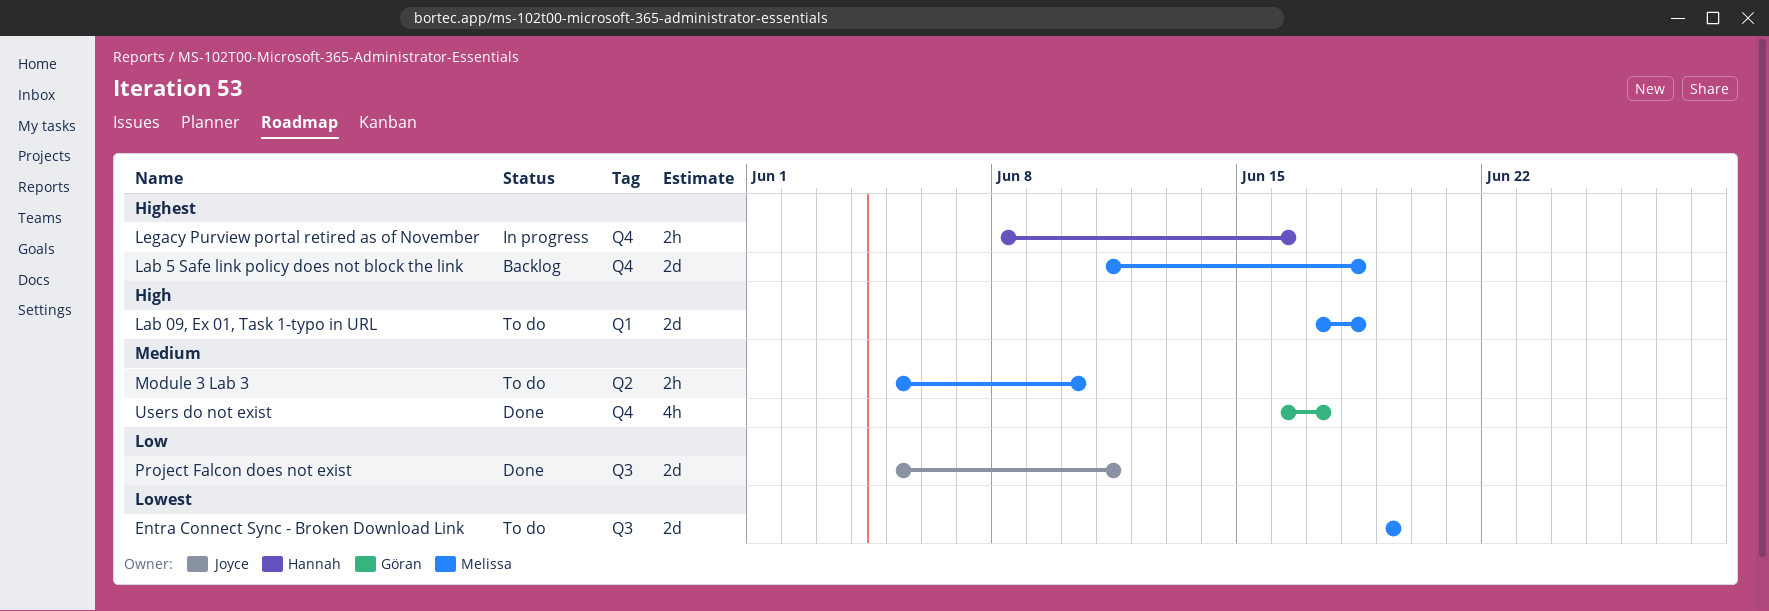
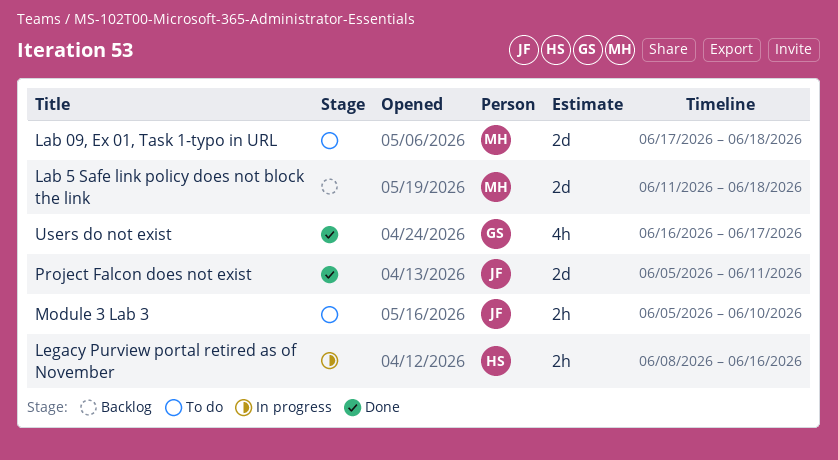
Entra Connect Sync - Broken Download Link: present -> none
Module 3 Lab 3, owner: Melissa -> Joyce

